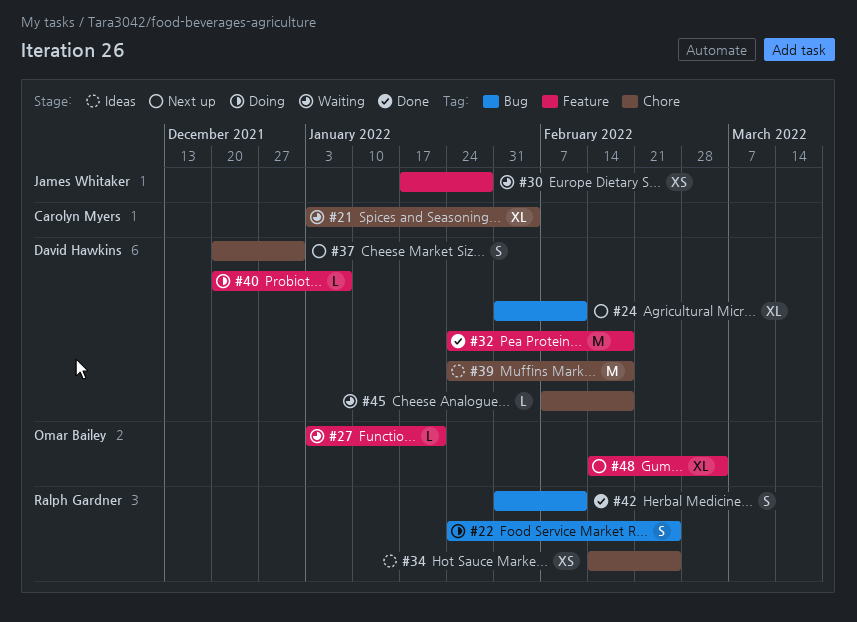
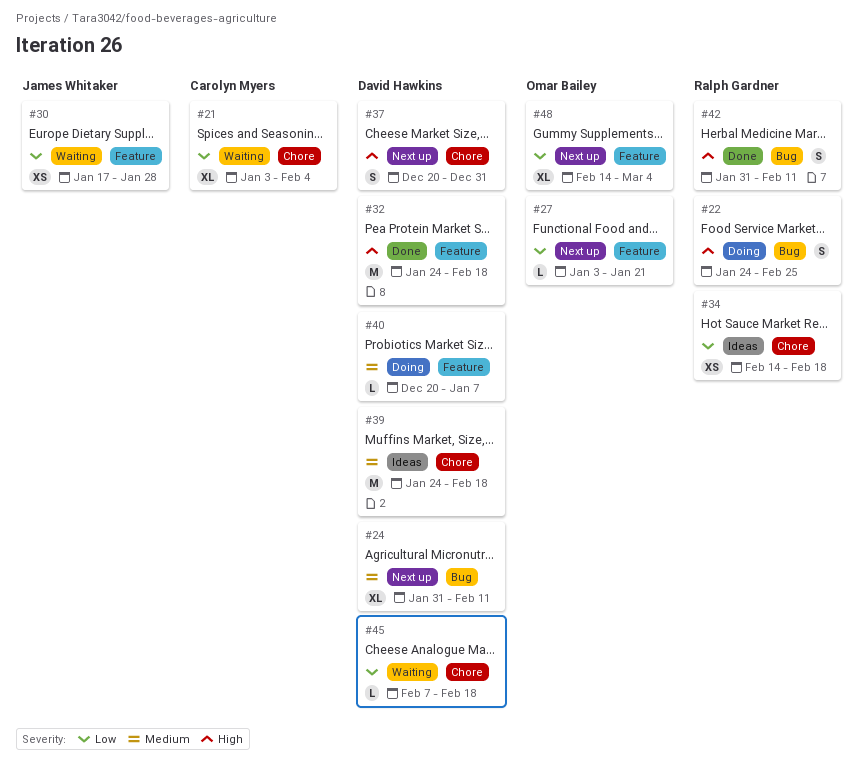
#27, status: Waiting -> Next up
#34, due: Feb 25 -> Feb 18

